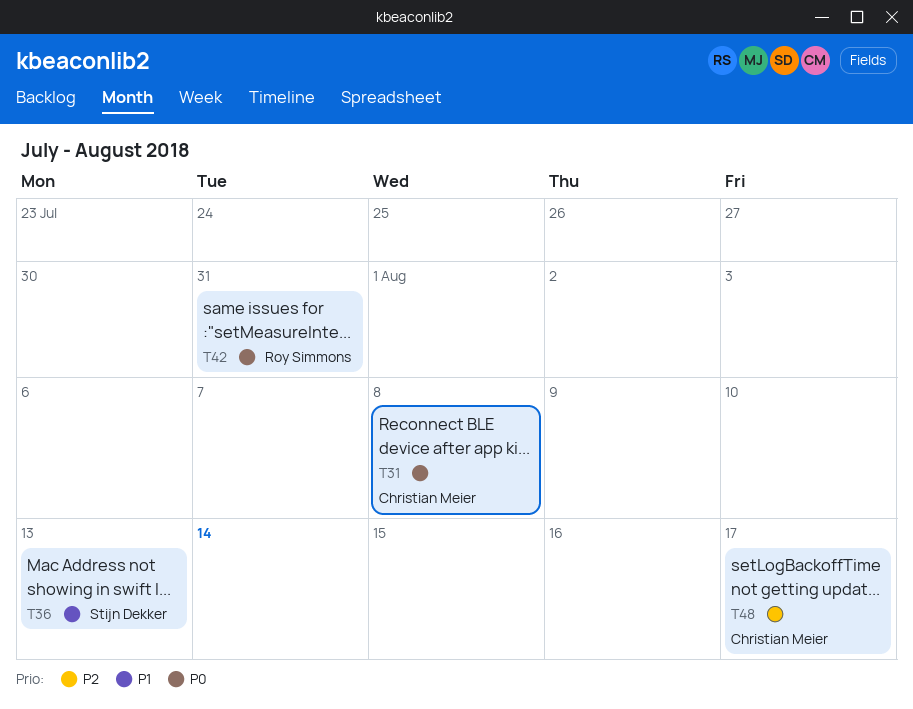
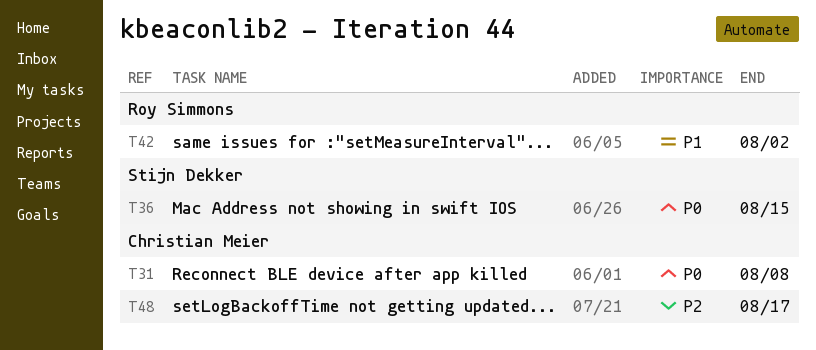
T36, priority: P1 -> P0
T36, due: Aug 13 -> Aug 15
T42, priority: P0 -> P1
T42, due: Jul 31 -> Aug 2

